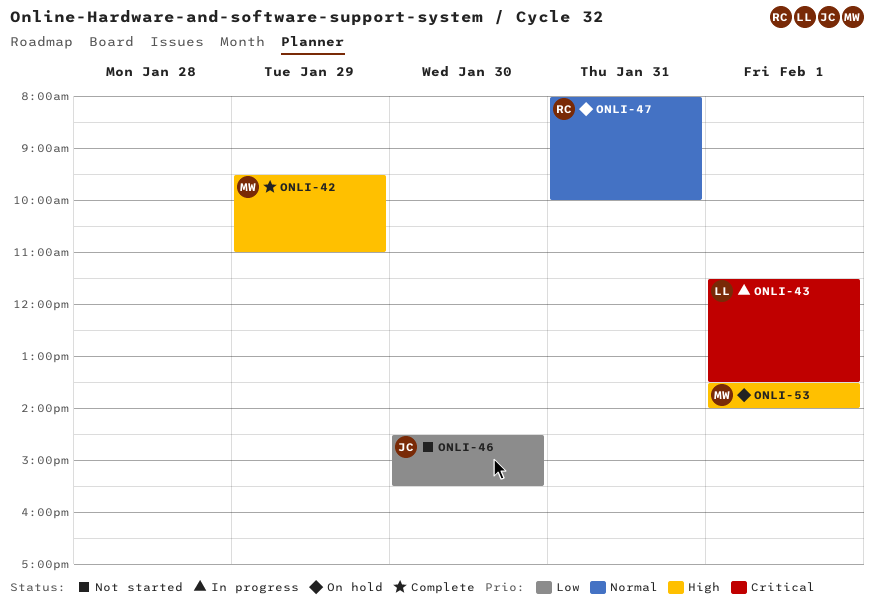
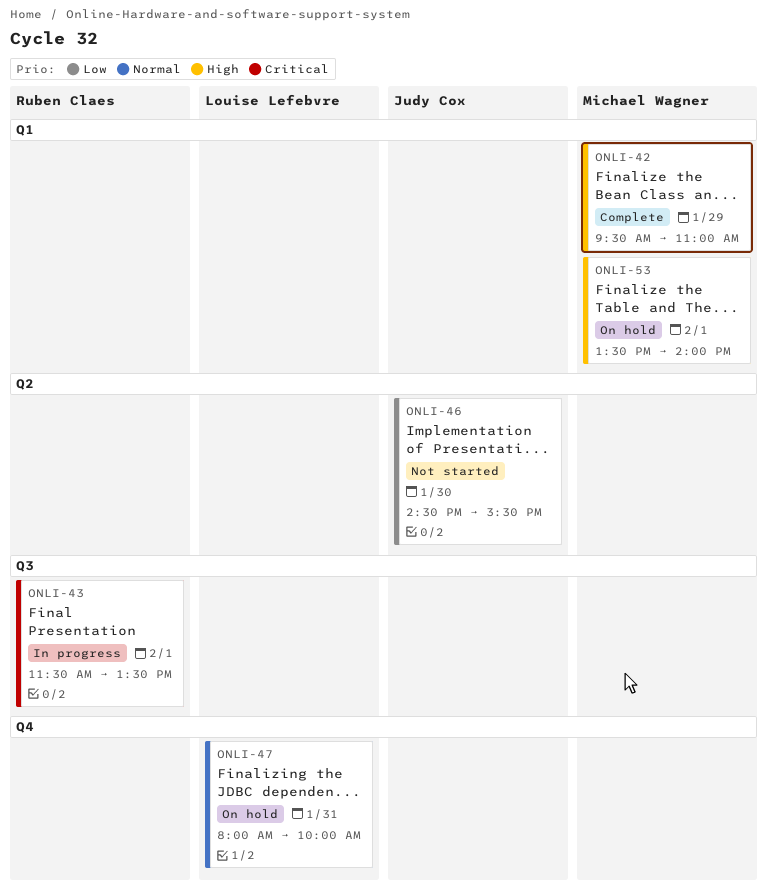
ONLI-43, owner: Louise Lefebvre -> Ruben Claes
ONLI-47, owner: Ruben Claes -> Louise Lefebvre

